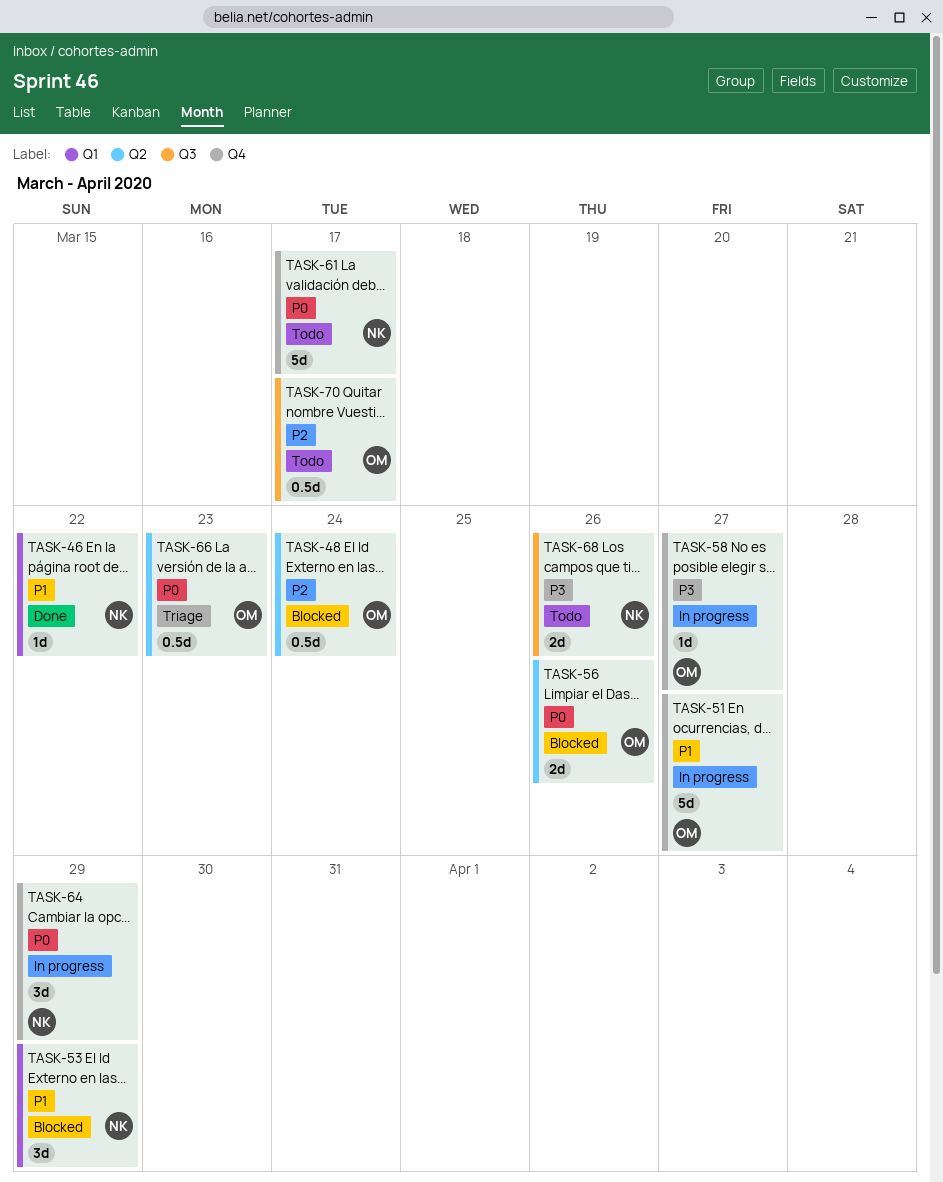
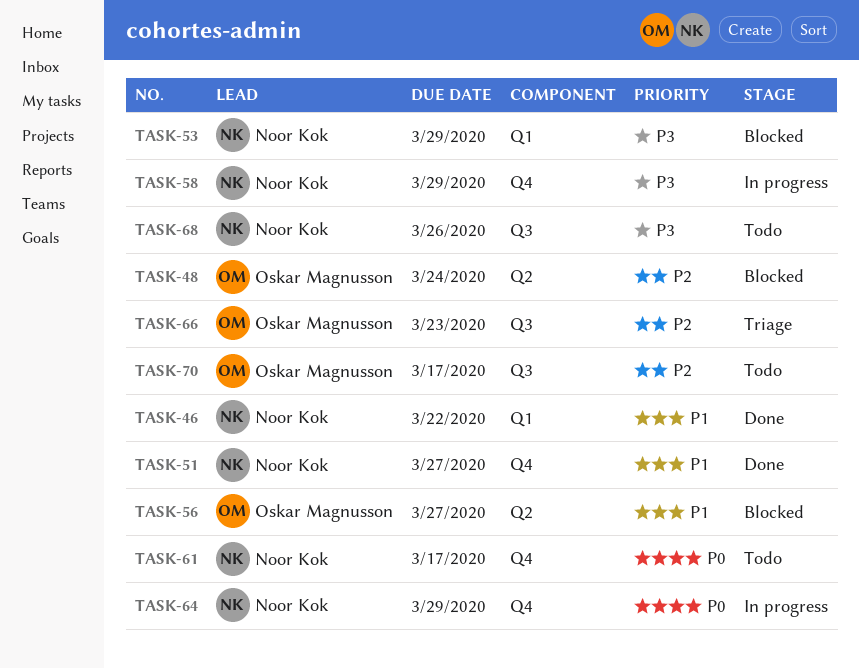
TASK-51, status: In progress -> Done
TASK-51, owner: Oskar Magnusson -> Noor Kok
TASK-53, priority: P1 -> P3
TASK-56, priority: P0 -> P1
TASK-56, due: Mar 26 -> Mar 27
TASK-58, owner: Oskar Magnusson -> Noor Kok
TASK-58, due: Mar 27 -> Mar 29
TASK-66, priority: P0 -> P2
TASK-66, label: Q2 -> Q3

